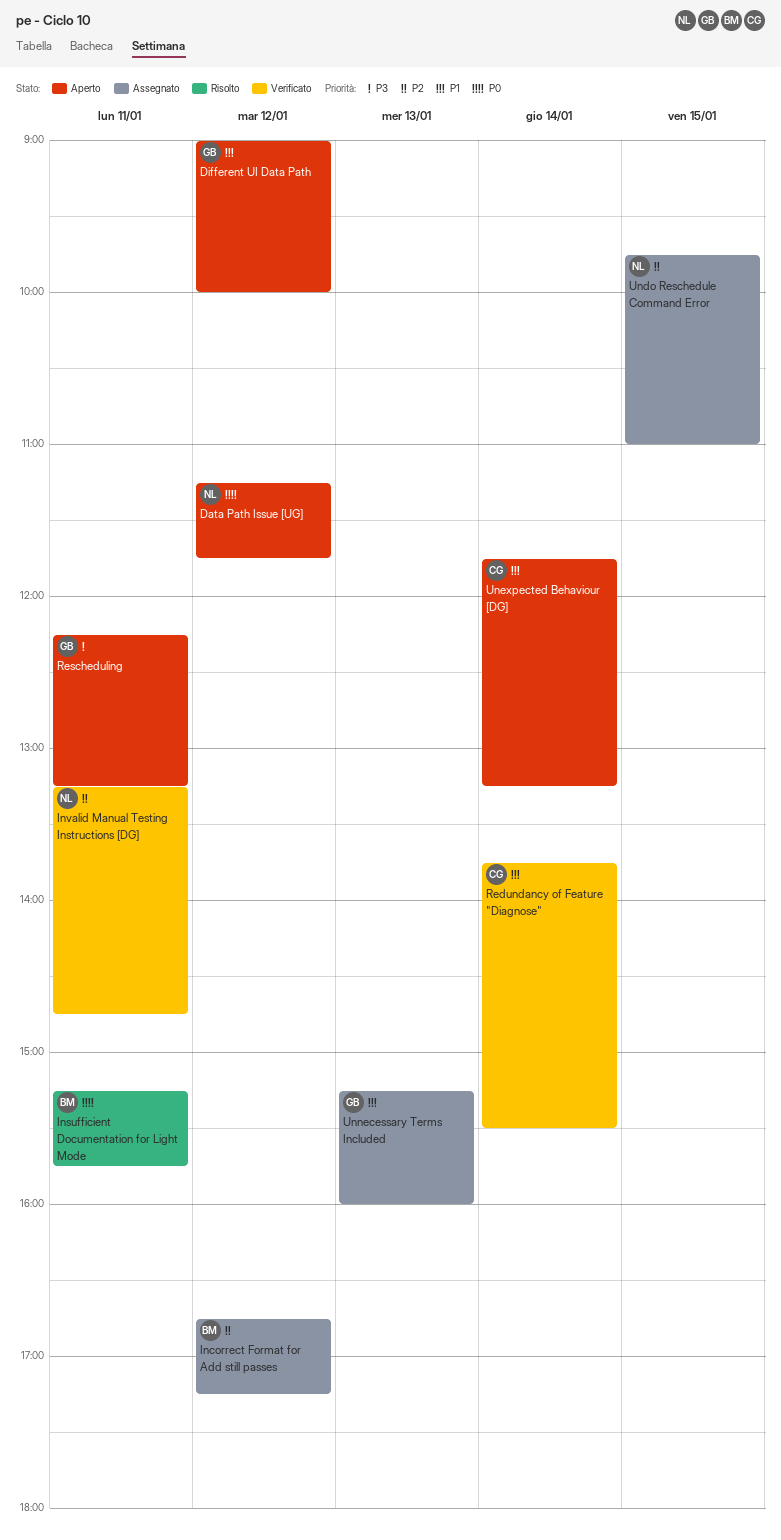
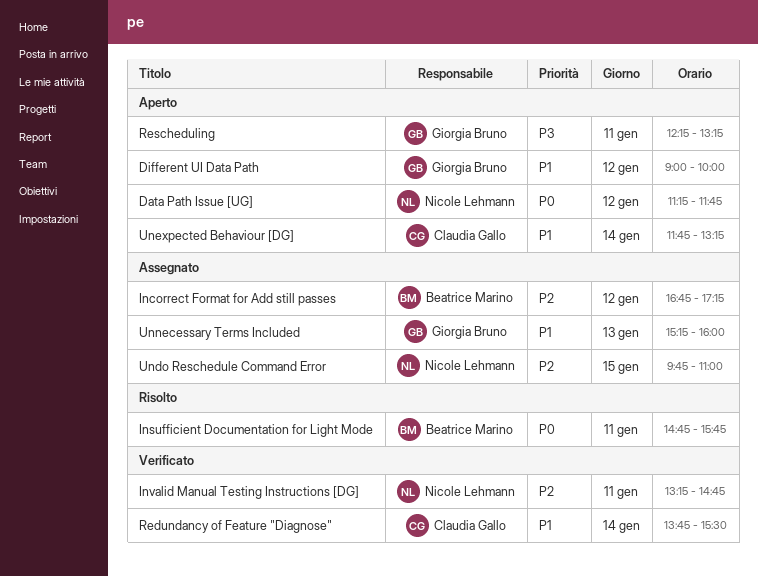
Insufficient Documentation for Light Mode, begins: 15:15 -> 14:45

